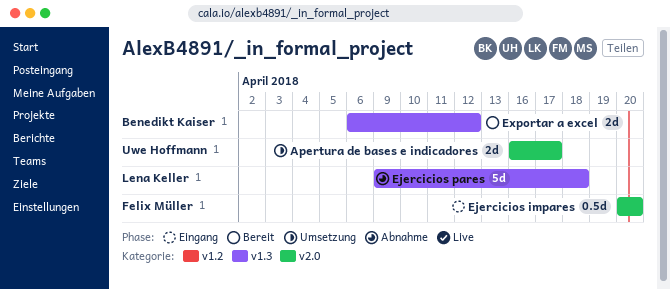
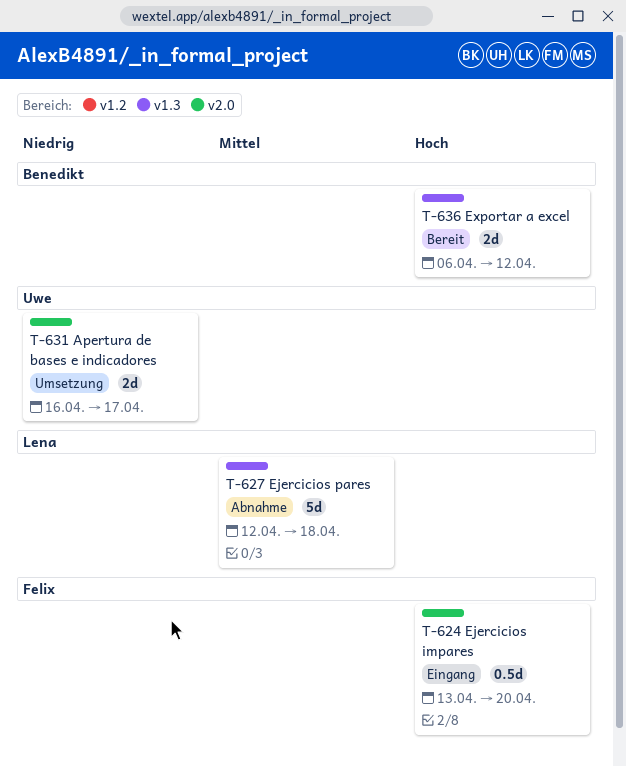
Ejercicios impares, start: Apr 20 -> Apr 13
Ejercicios pares, start: Apr 9 -> Apr 12

